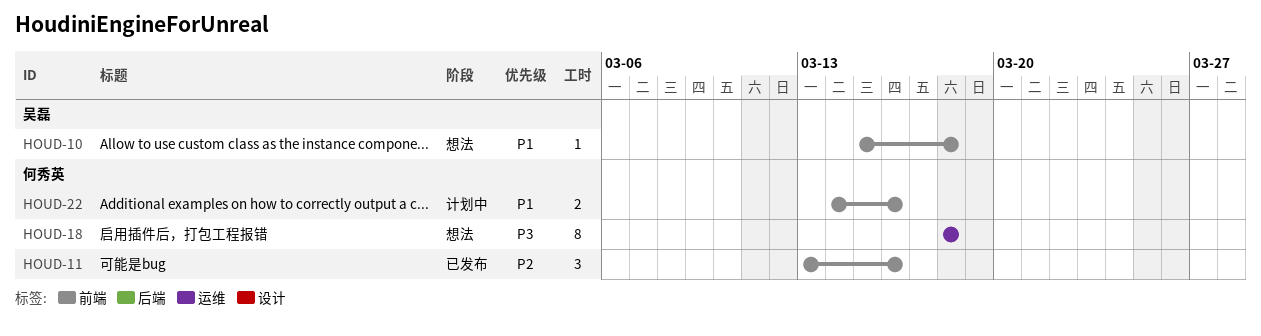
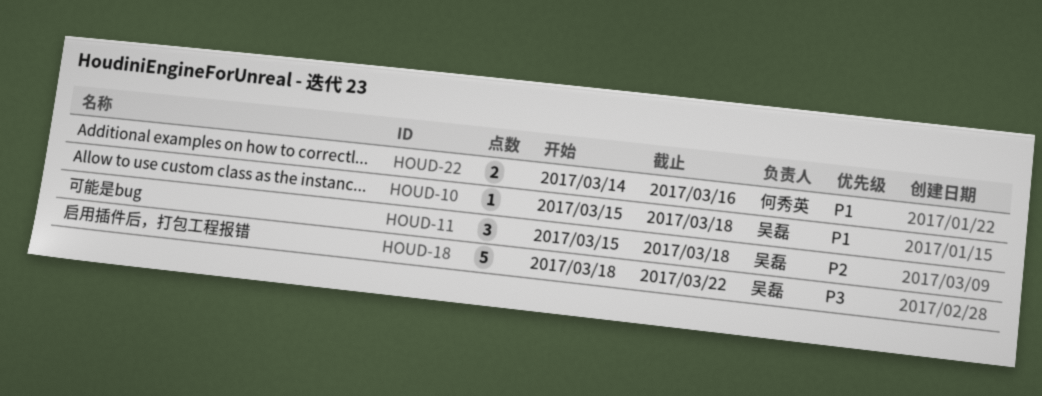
HOUD-11, owner: 何秀英 -> 吴磊
HOUD-11, start: Mar 13 -> Mar 15
HOUD-11, due: Mar 16 -> Mar 18
HOUD-18, owner: 何秀英 -> 吴磊
HOUD-18, estimate: 8 -> 5
HOUD-18, due: Mar 18 -> Mar 22

